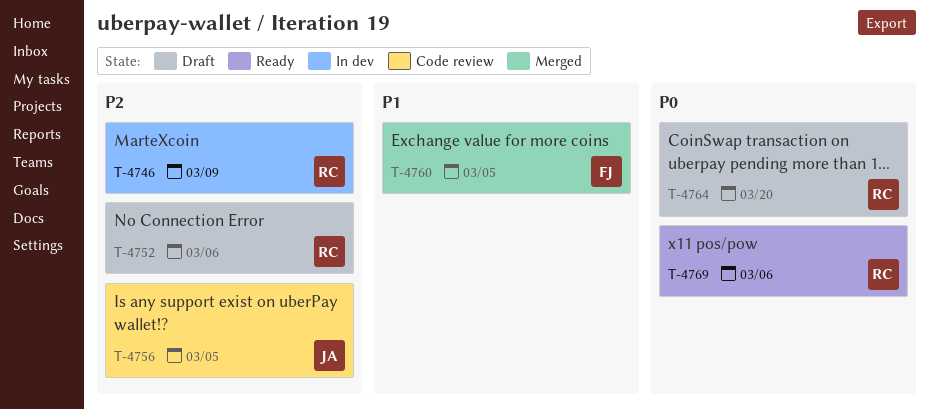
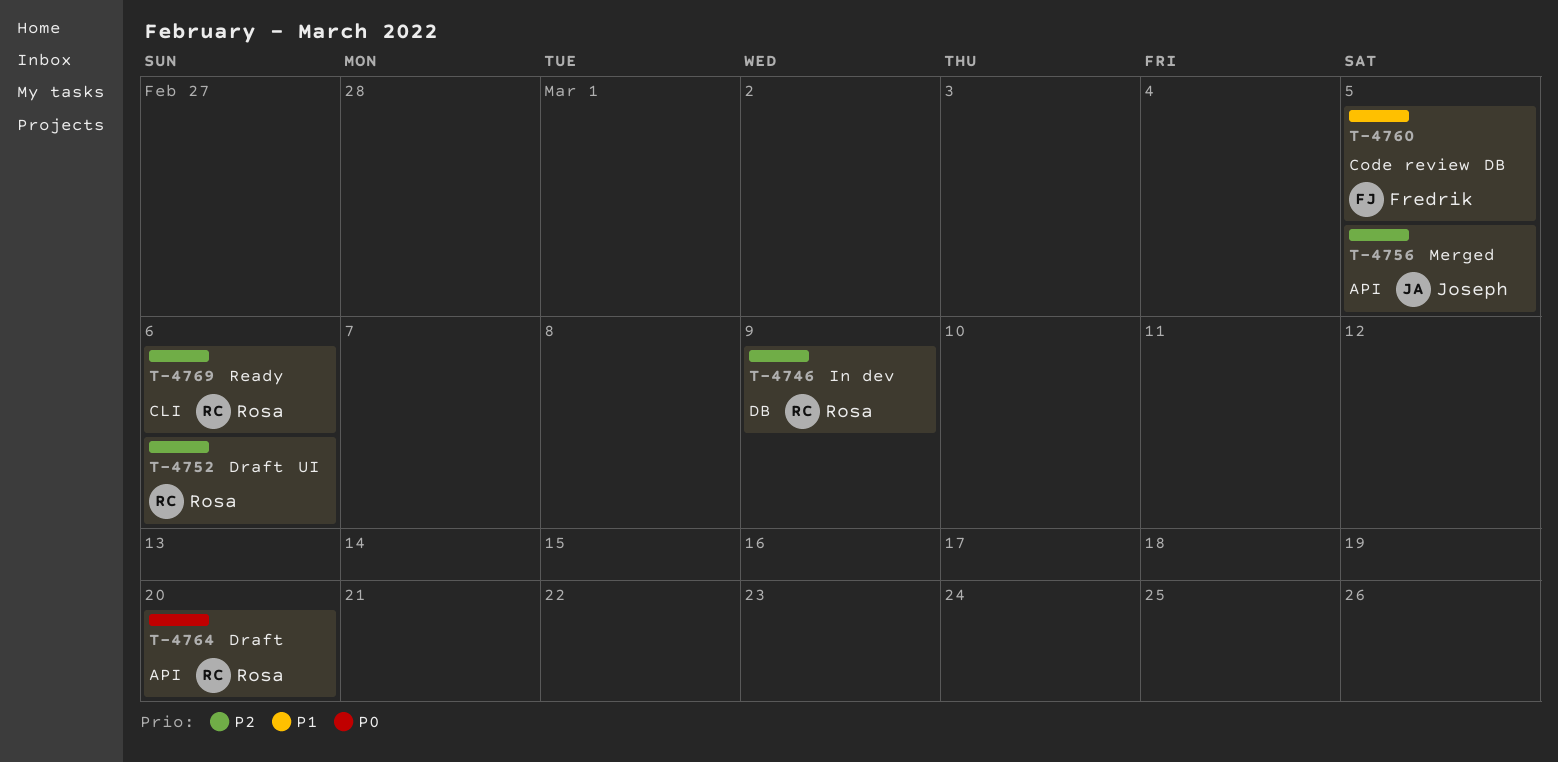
T-4756, status: Code review -> Merged
T-4760, status: Merged -> Code review
T-4769, priority: P0 -> P2

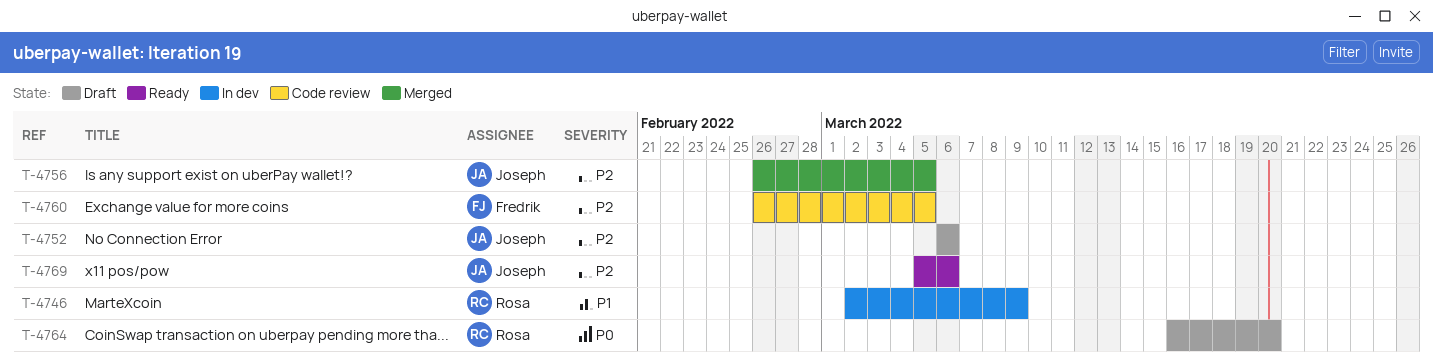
T-4746, priority: P2 -> P1
T-4752, owner: Rosa -> Joseph
T-4760, priority: P1 -> P2
T-4769, owner: Rosa -> Joseph

